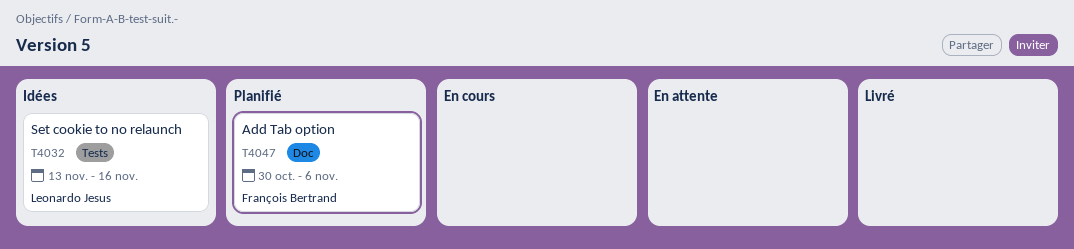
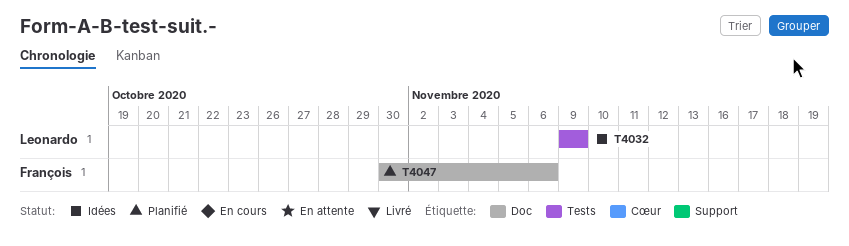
T4032, start: Nov 13 -> Nov 9
T4032, due: Nov 16 -> Nov 9

